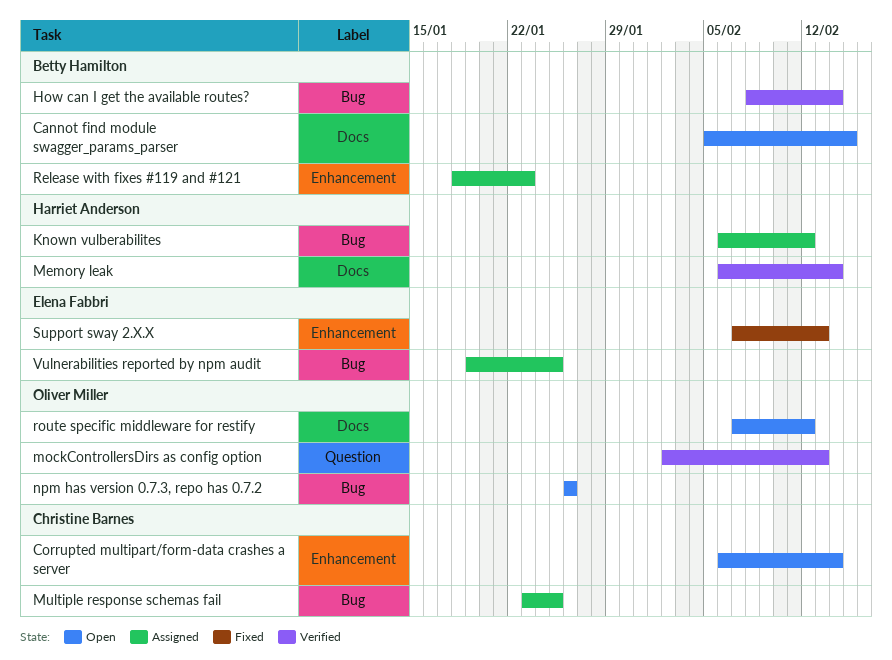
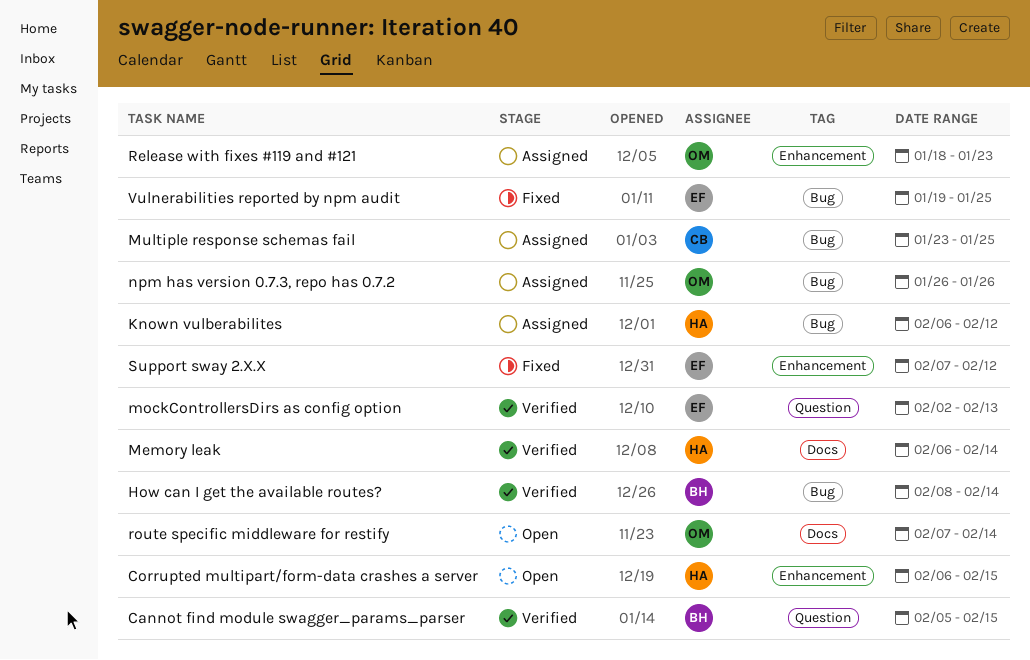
Cannot find module swagger_params_parser, status: Open -> Verified
Cannot find module swagger_params_parser, label: Docs -> Question
Corrupted multipart/form-data crashes a server, owner: Christine Barnes -> Harriet Anderson
Corrupted multipart/form-data crashes a server, due: Feb 14 -> Feb 15
mockControllersDirs as config option, owner: Oliver Miller -> Elena Fabbri
npm has version 0.7.3, repo has 0.7.2, status: Open -> Assigned
Release with fixes #119 and #121, owner: Betty Hamilton -> Oliver Miller
route specific middleware for restify, due: Feb 12 -> Feb 14
Support sway 2.X.X, due: Feb 13 -> Feb 12
Vulnerabilities reported by npm audit, status: Assigned -> Fixed

